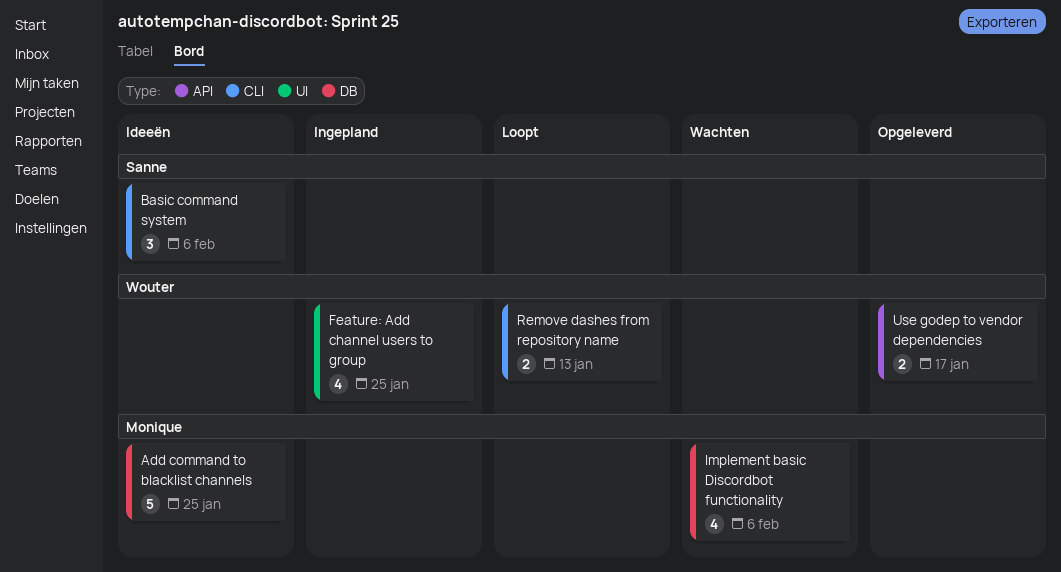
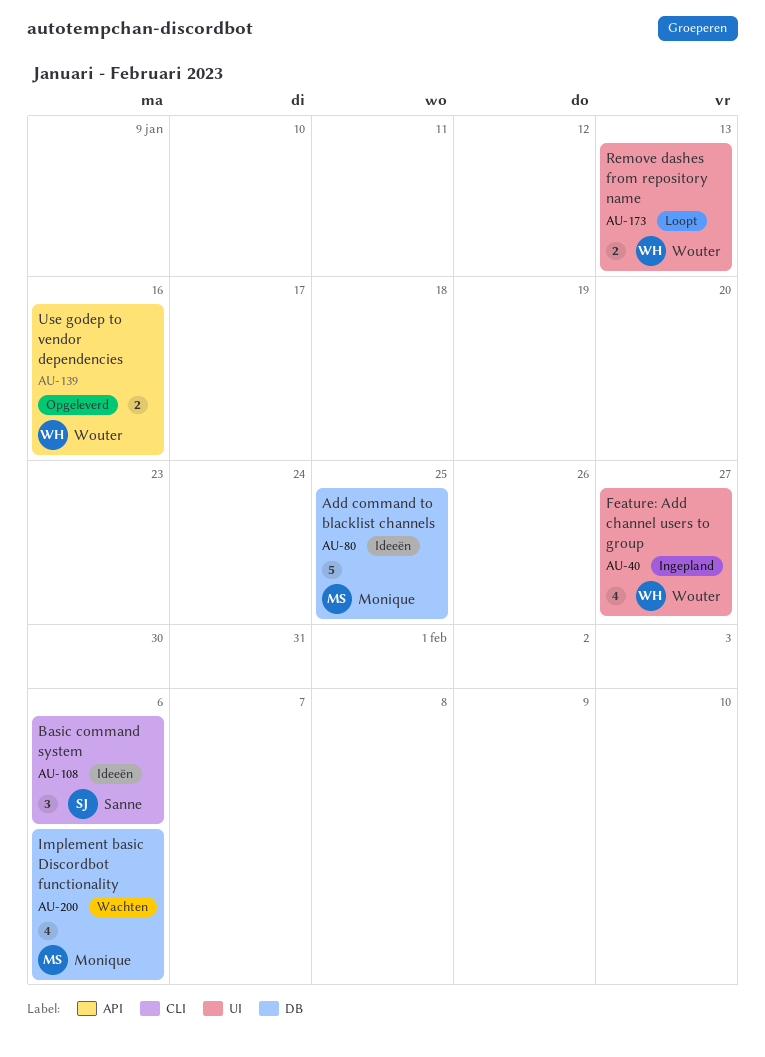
Feature: Add channel users to group, due: Jan 25 -> Jan 27
Remove dashes from repository name, label: CLI -> UI
Use godep to vendor dependencies, due: Jan 17 -> Jan 16

